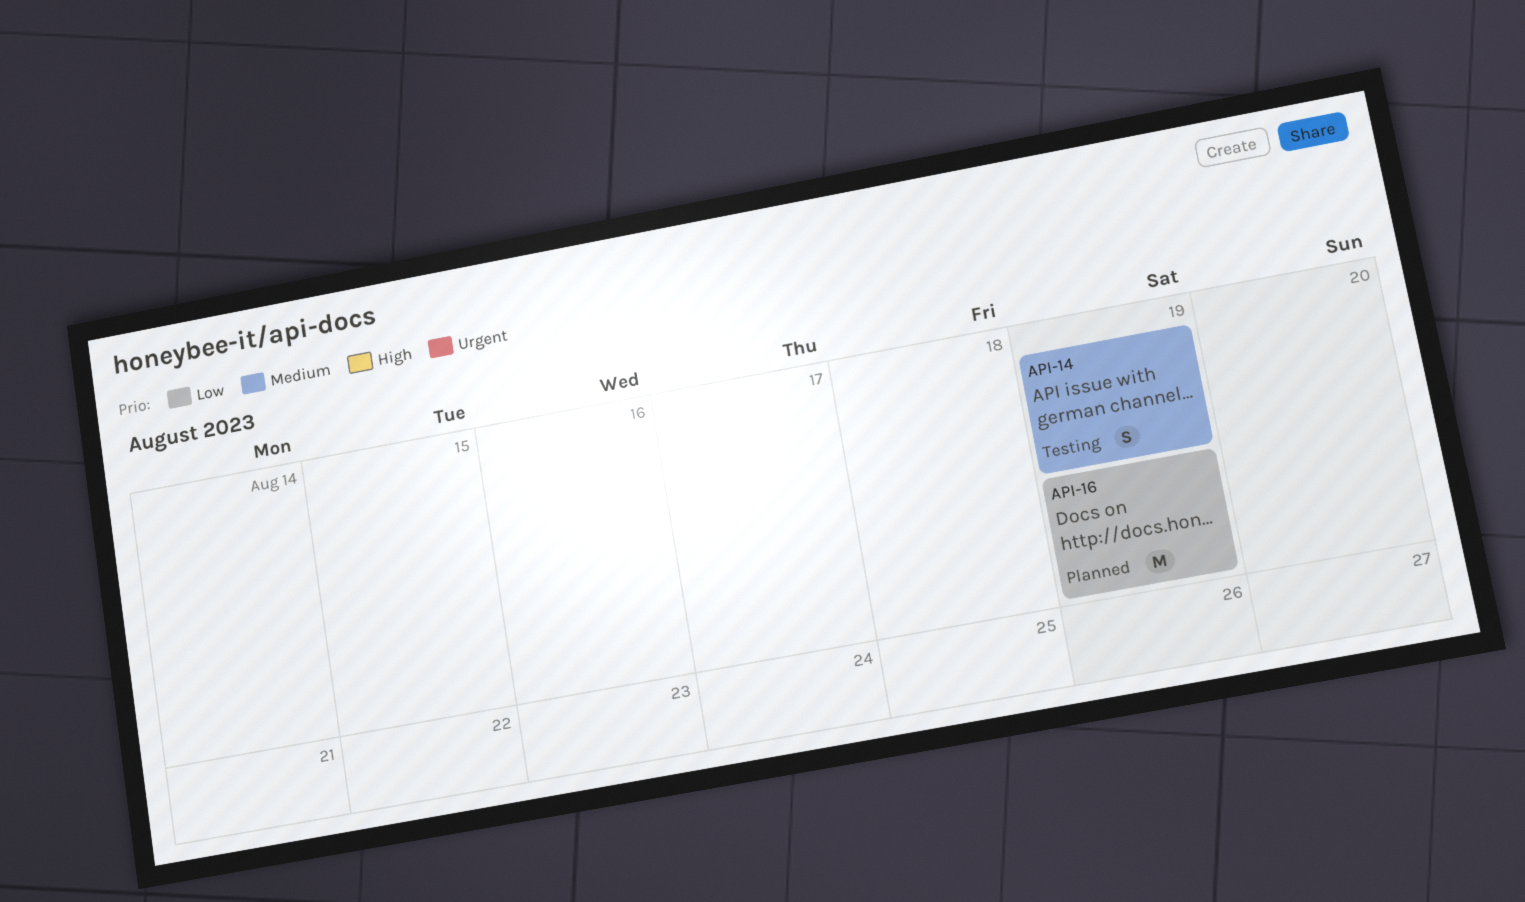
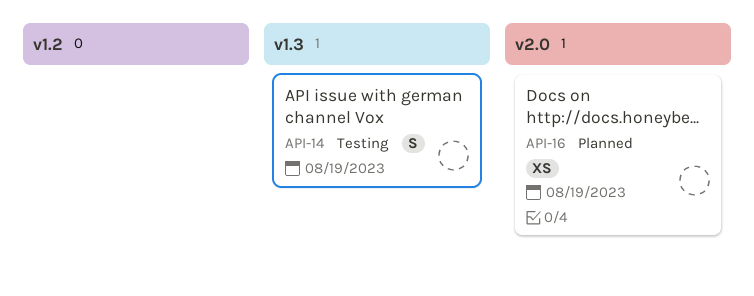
API-16, estimate: M -> XS

